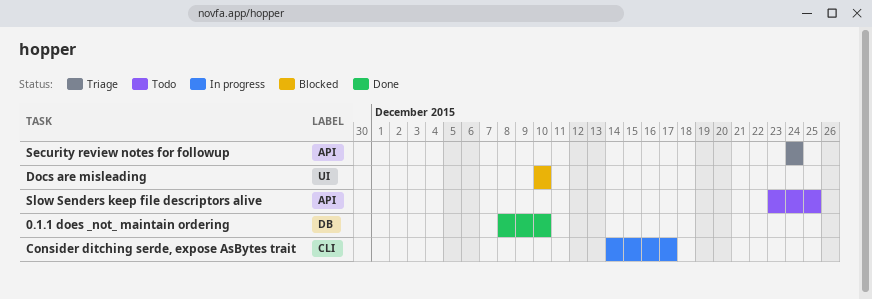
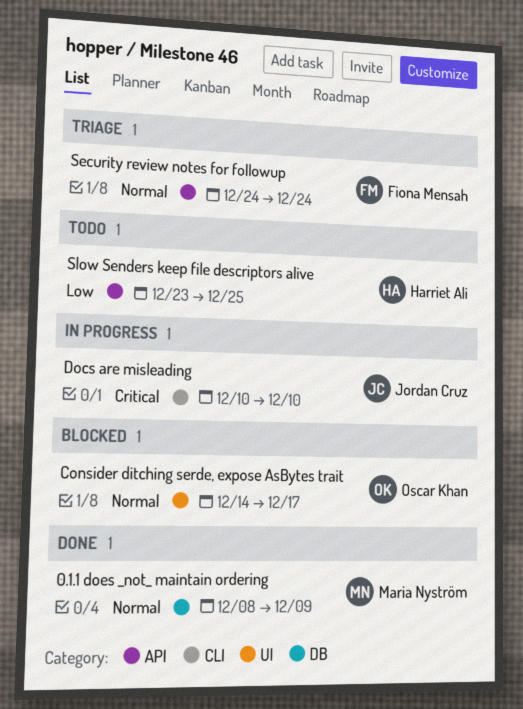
0.1.1 does _not_ maintain ordering, due: Dec 10 -> Dec 9
Consider ditching serde, expose AsBytes trait, status: In progress -> Blocked
Consider ditching serde, expose AsBytes trait, label: CLI -> UI
Docs are misleading, status: Blocked -> In progress
Docs are misleading, label: UI -> CLI

